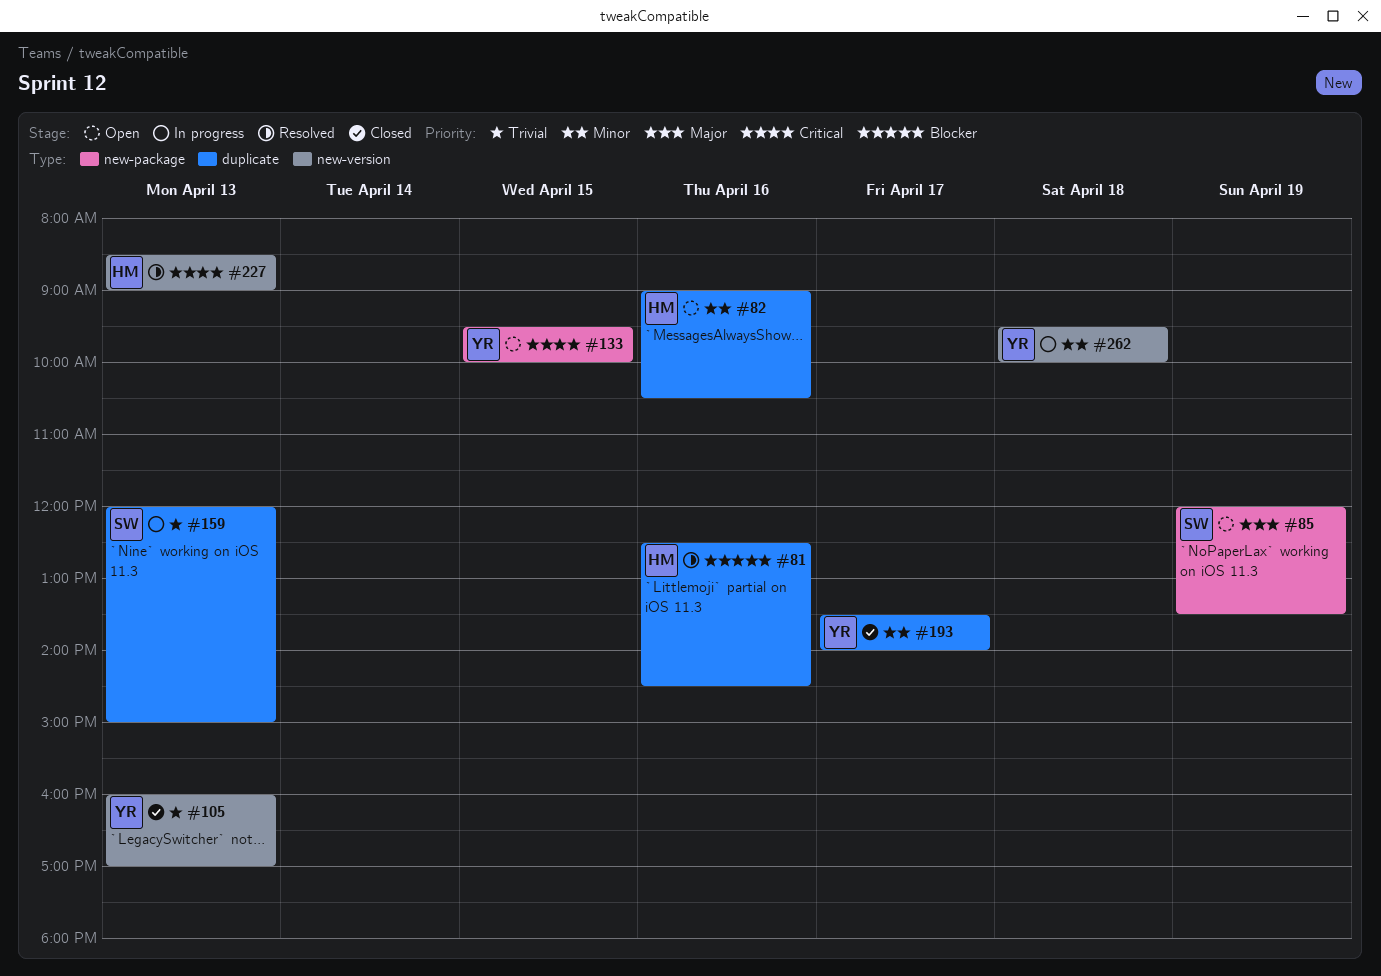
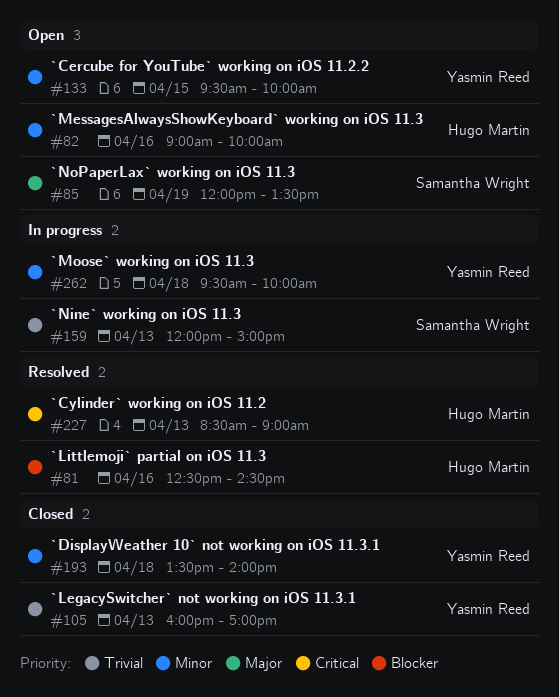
#82, ends: 10:30 -> 10:00
#133, priority: Critical -> Minor
#193, day: Apr 17 -> Apr 18

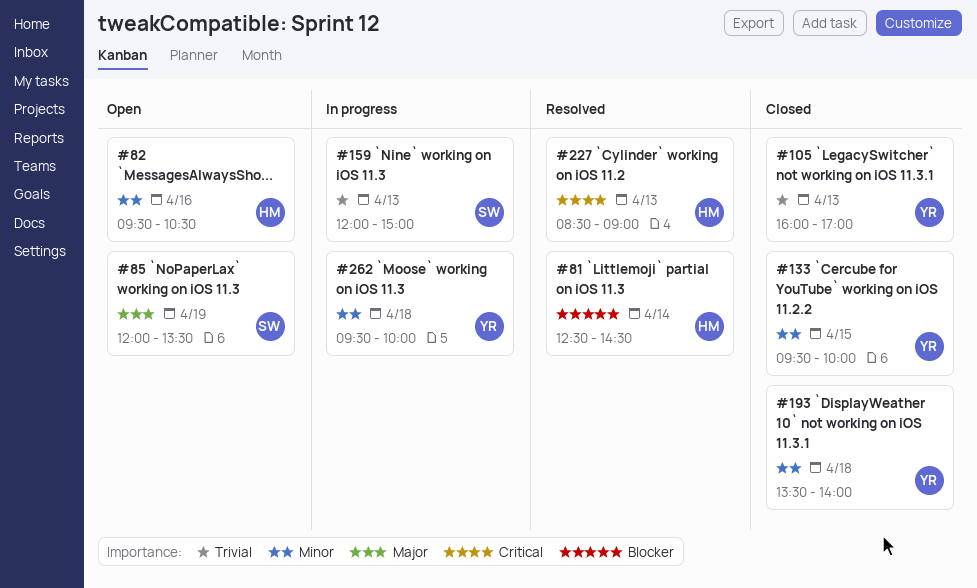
#81, day: Apr 16 -> Apr 14
#82, begins: 09:00 -> 09:30
#82, ends: 10:00 -> 10:30
#133, status: Open -> Closed

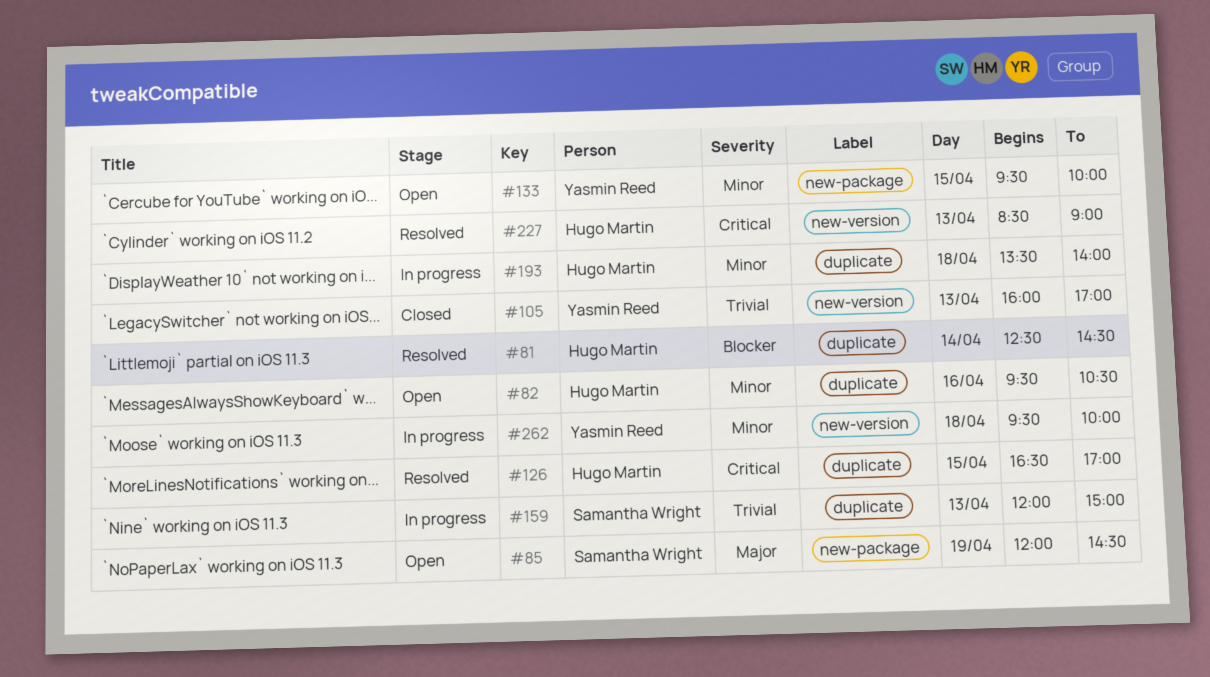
#85, ends: 13:30 -> 14:30
#126: none -> present
#133, status: Closed -> Open
#193, status: Closed -> In progress
#193, owner: Yasmin Reed -> Hugo Martin

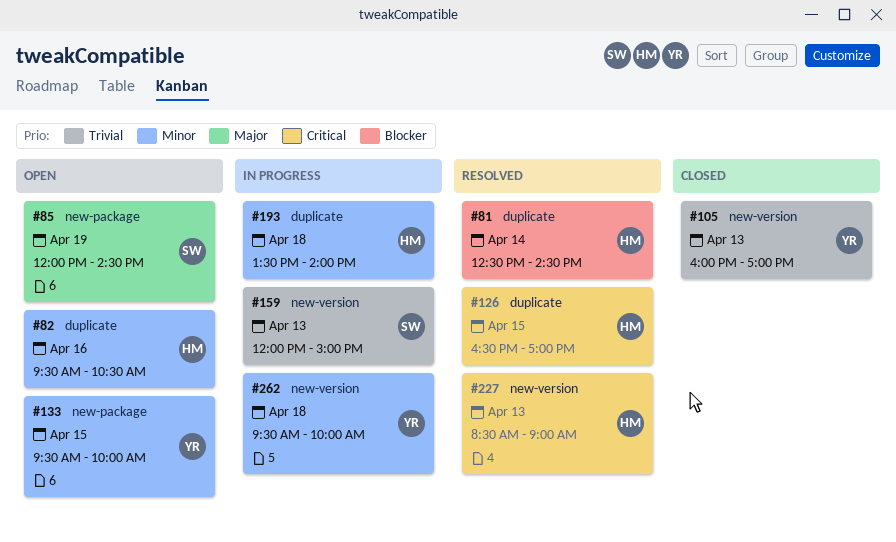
#159, label: duplicate -> new-version

